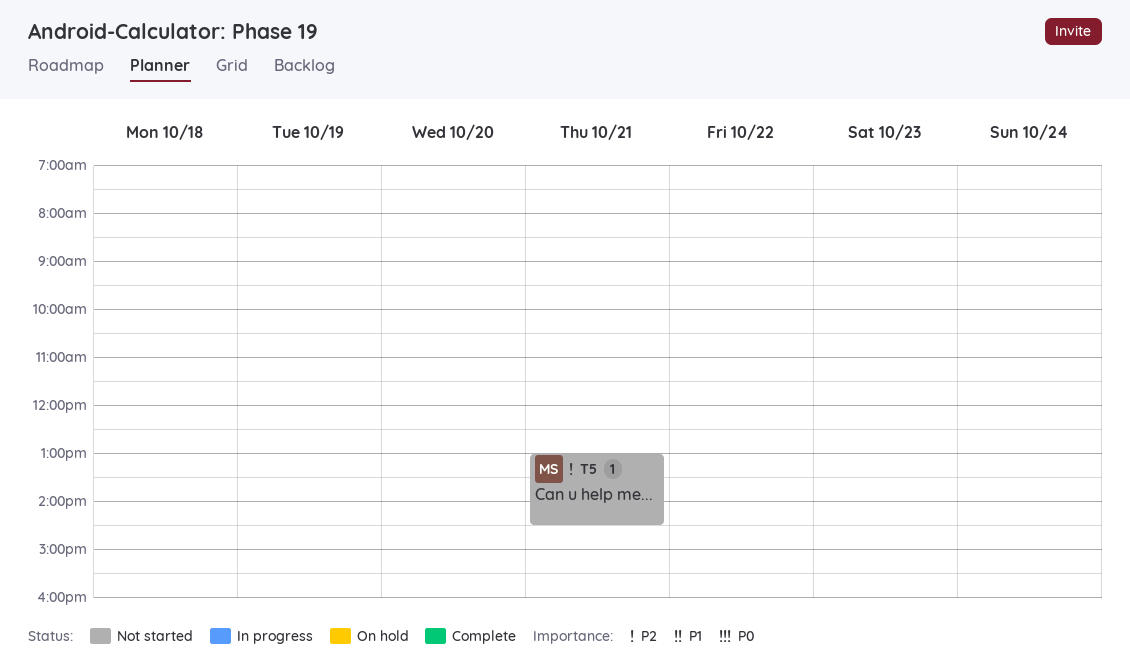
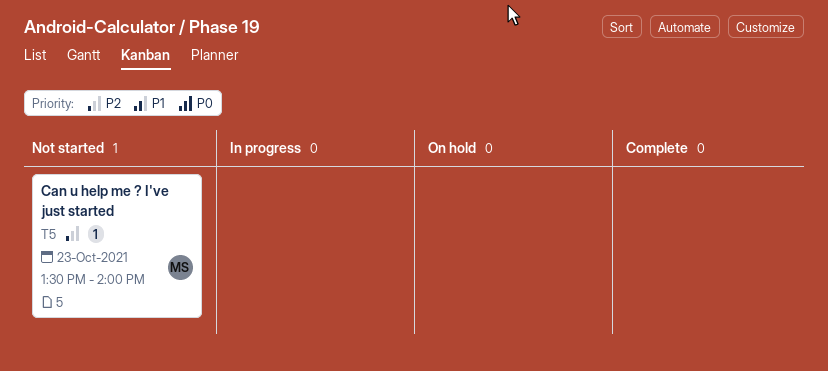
T5, day: Oct 21 -> Oct 23
T5, begins: 13:00 -> 13:30
T5, ends: 14:30 -> 14:00

